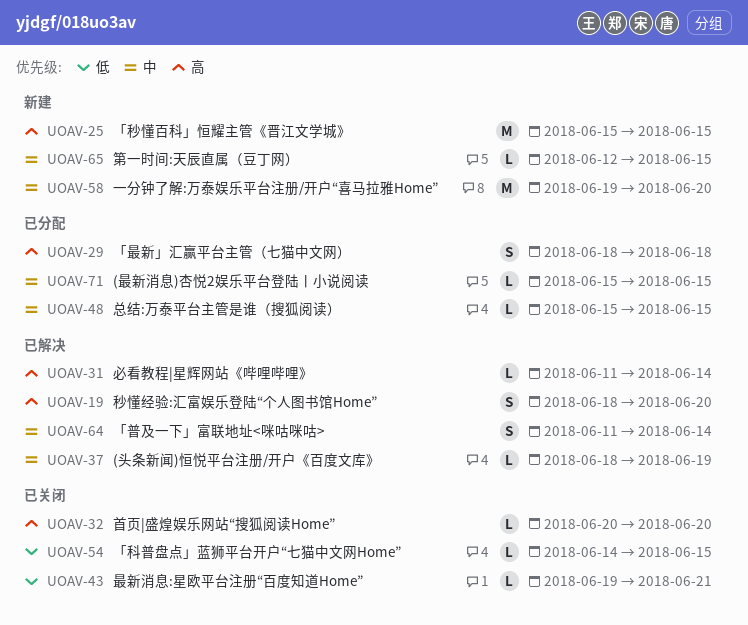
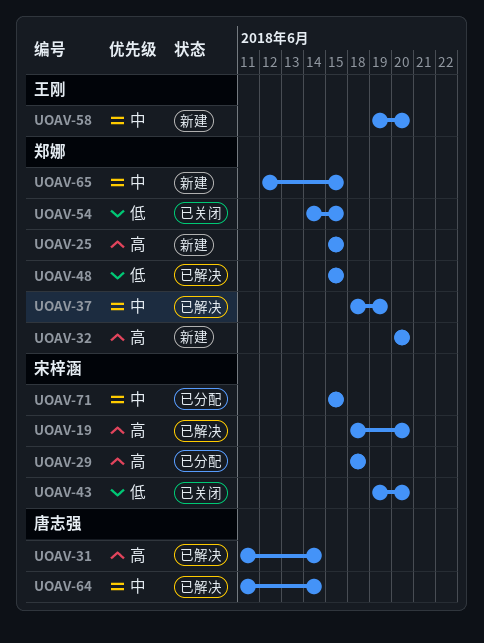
UOAV-32, status: 已关闭 -> 新建
UOAV-43, due: Jun 21 -> Jun 20
UOAV-48, status: 已分配 -> 已解决
UOAV-48, priority: 中 -> 低

